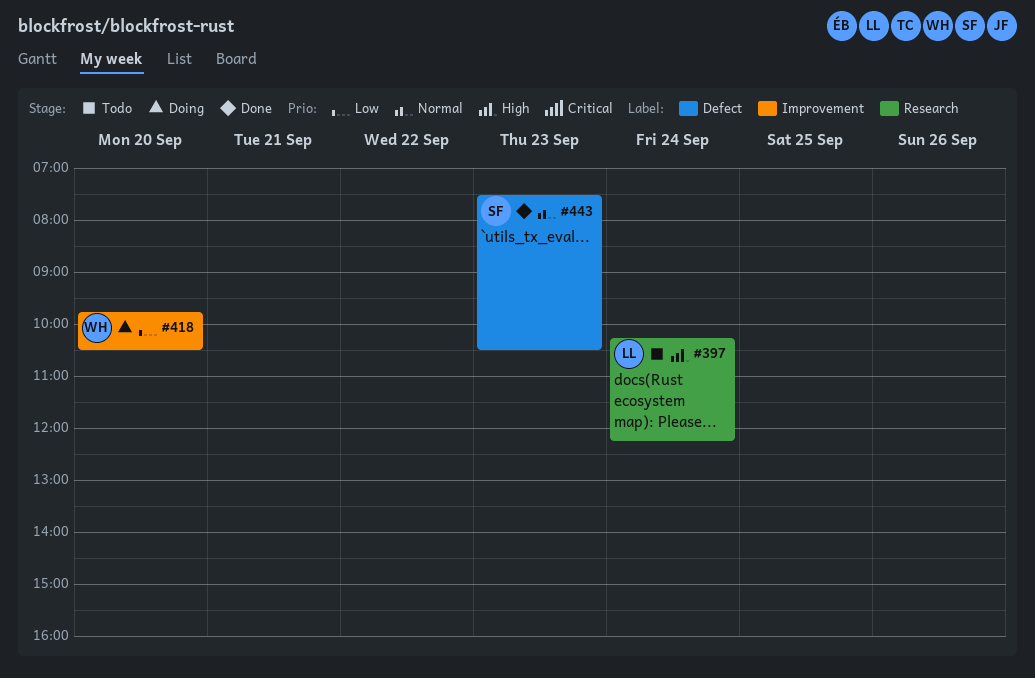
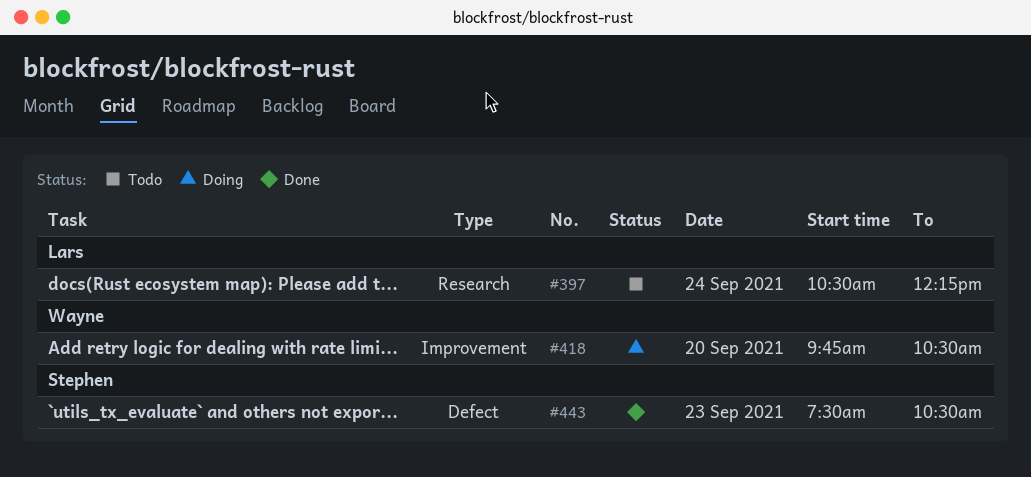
#397, begins: 10:15 -> 10:30

